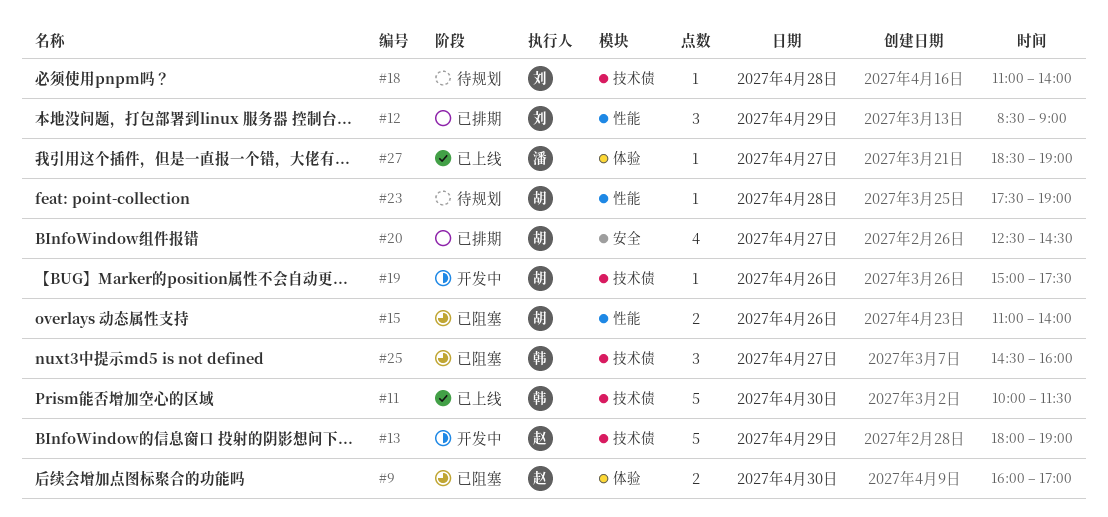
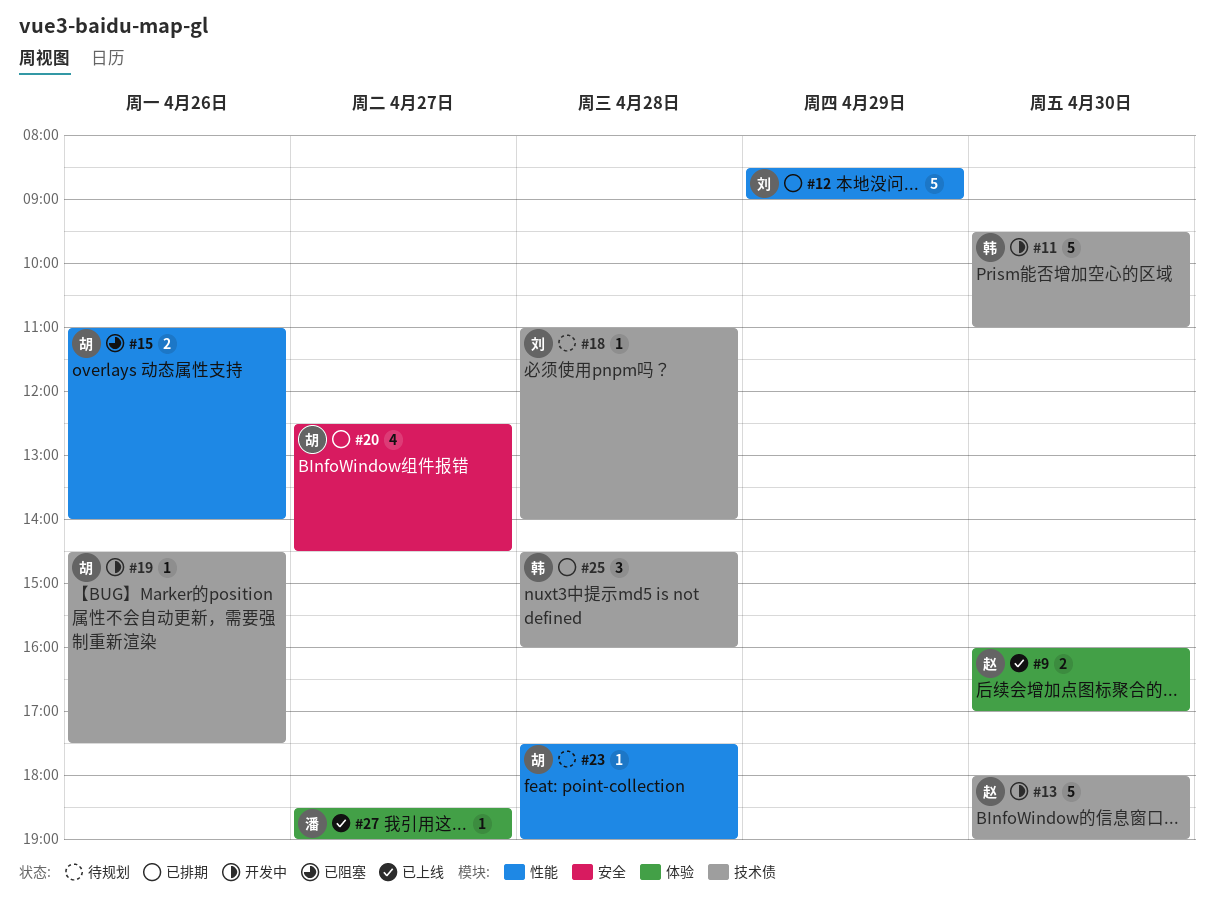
#9, status: 已阻塞 -> 已上线
#11, status: 已上线 -> 开发中
#11, begins: 10:00 -> 09:30
#11, ends: 11:30 -> 11:00
#12, estimate: 3 -> 5
#13, day: Apr 29 -> Apr 30
#19, begins: 15:00 -> 14:30
#25, status: 已阻塞 -> 已排期
#25, day: Apr 27 -> Apr 28

